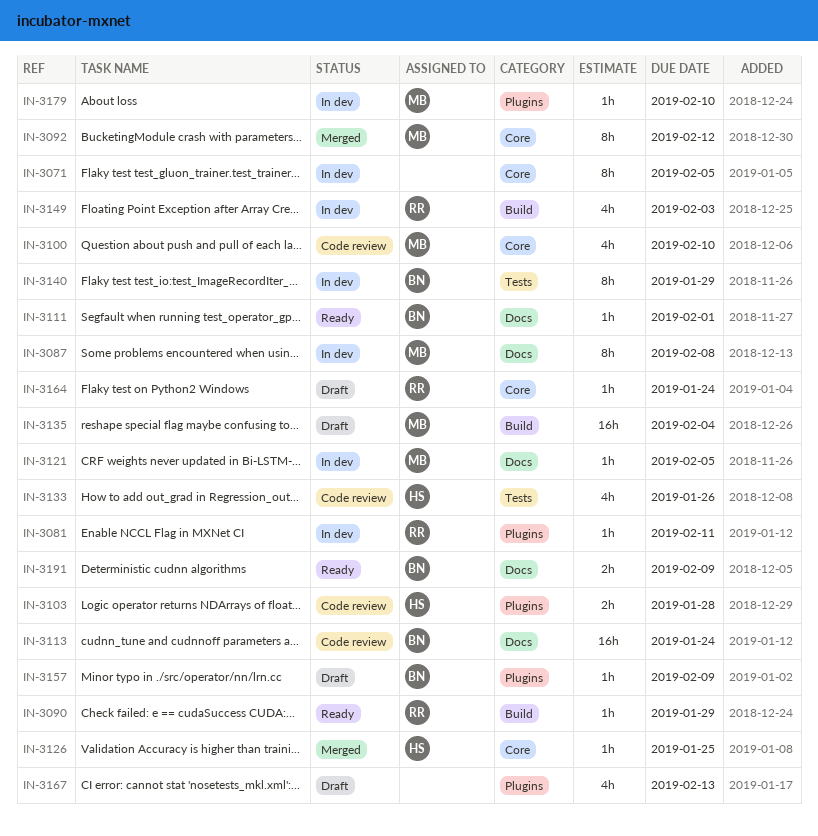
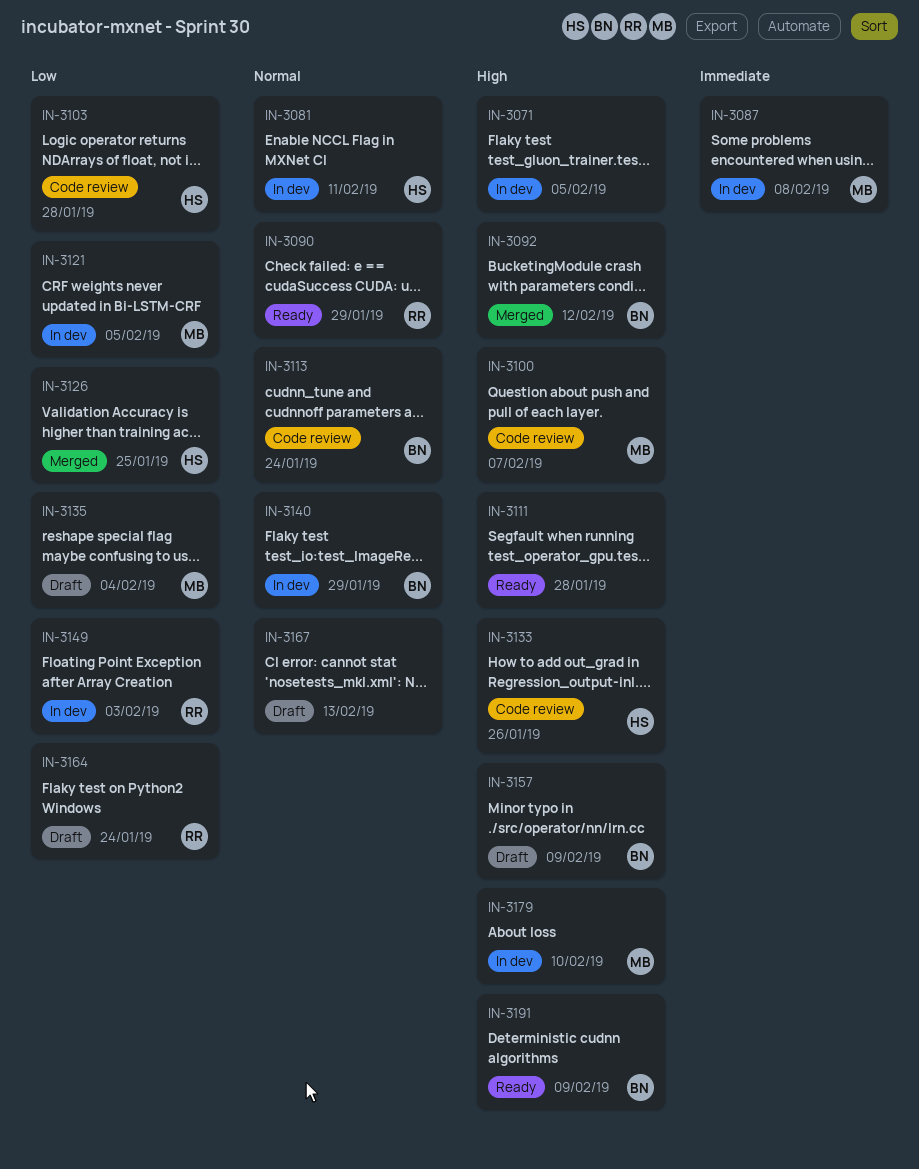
IN-3081, owner: RR -> HS
IN-3092, owner: MB -> BN
IN-3100, due: Feb 10 -> Feb 7
IN-3111, owner: BN -> none
IN-3111, due: Feb 1 -> Jan 28

